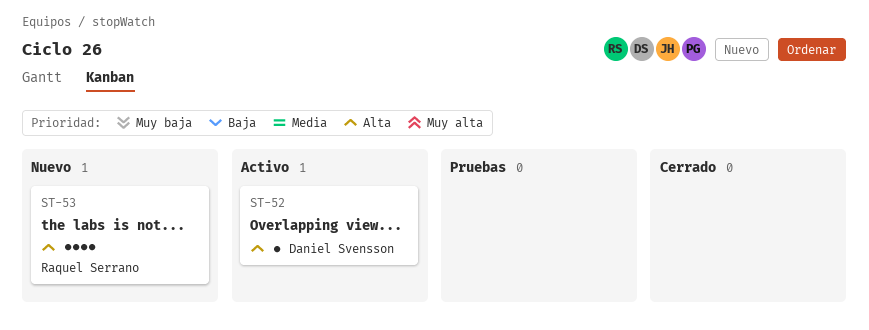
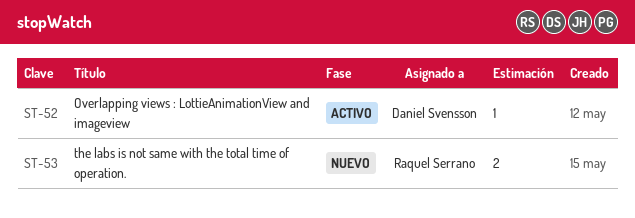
ST-53, estimate: 4 -> 2

